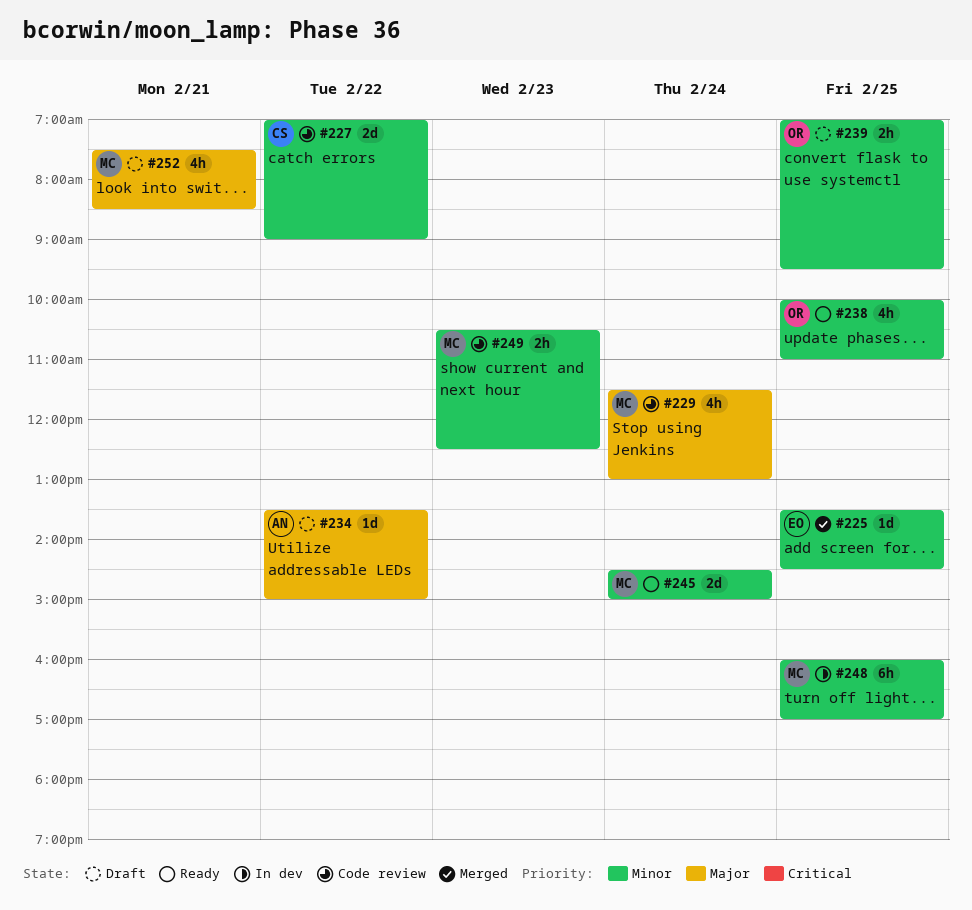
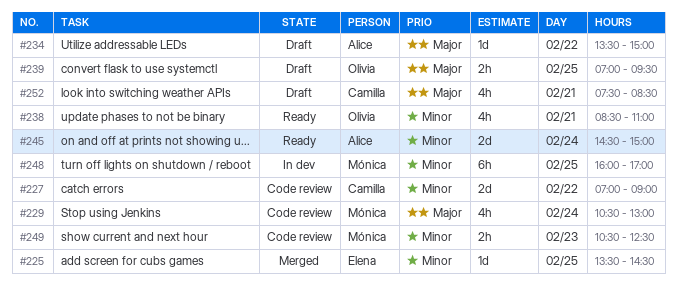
#229, begins: 11:30 -> 10:30
#238, day: Feb 25 -> Feb 21
#238, begins: 10:00 -> 08:30
#239, priority: Minor -> Major
#245, owner: Mónica -> Alice
#252, owner: Mónica -> Camilla

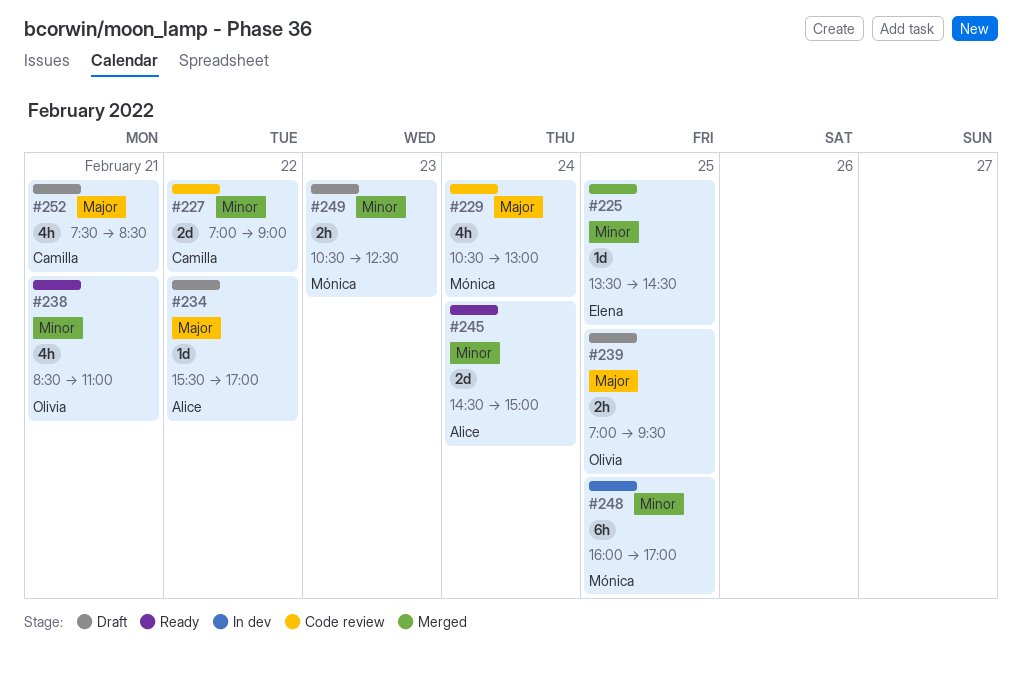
#234, begins: 13:30 -> 15:30
#234, ends: 15:00 -> 17:00
#249, status: Code review -> Draft

